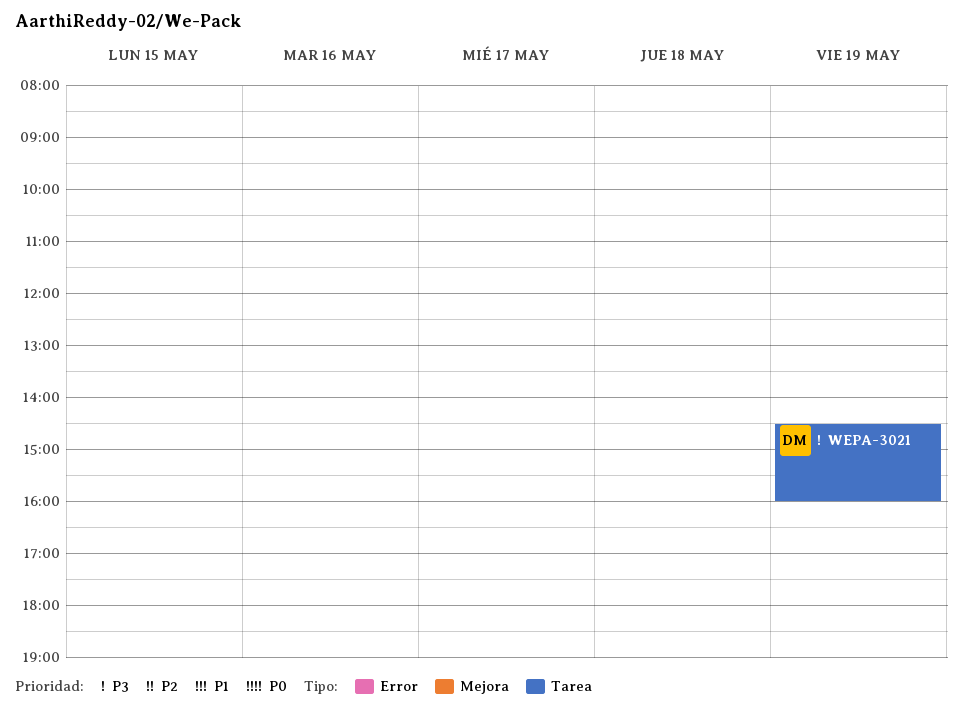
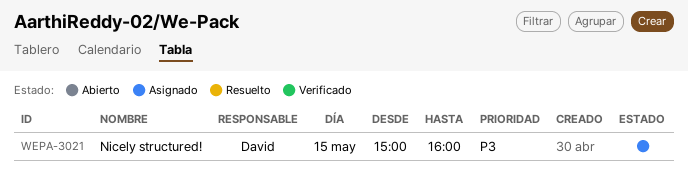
WEPA-3021, day: May 19 -> May 15
WEPA-3021, begins: 14:30 -> 15:00

